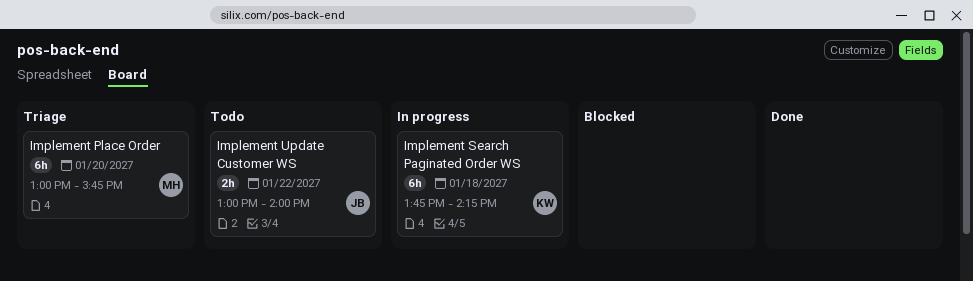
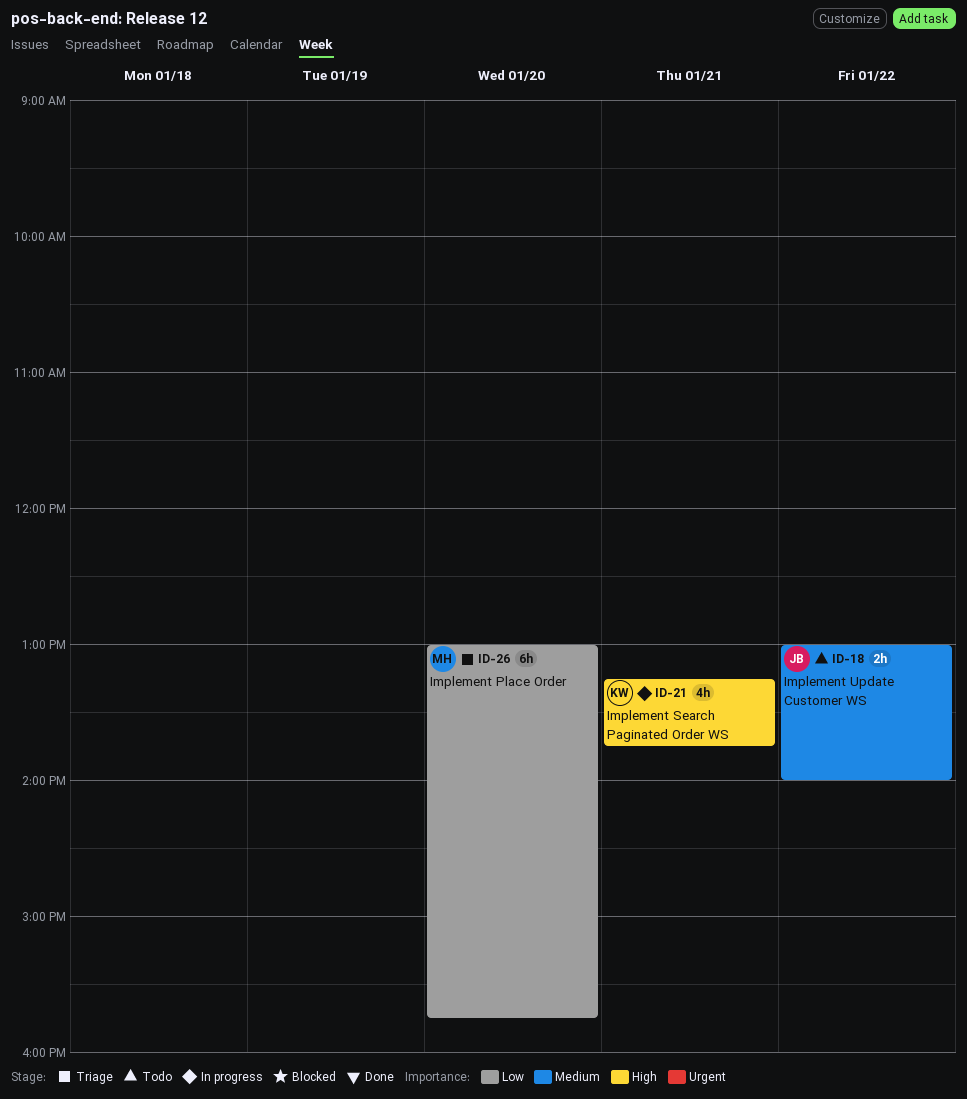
Implement Search Paginated Order WS, estimate: 6h -> 4h
Implement Search Paginated Order WS, day: Jan 18 -> Jan 21
Implement Search Paginated Order WS, begins: 13:45 -> 13:15
Implement Search Paginated Order WS, ends: 14:15 -> 13:45

